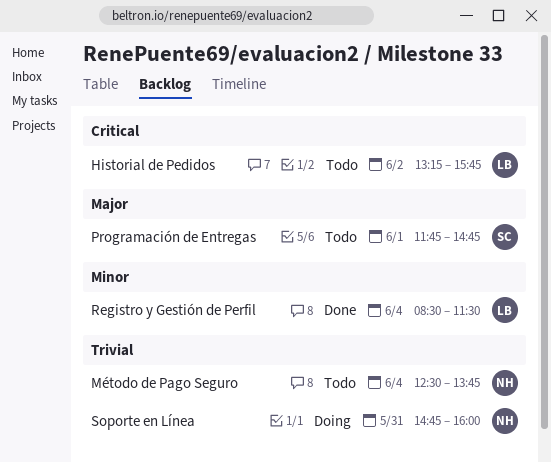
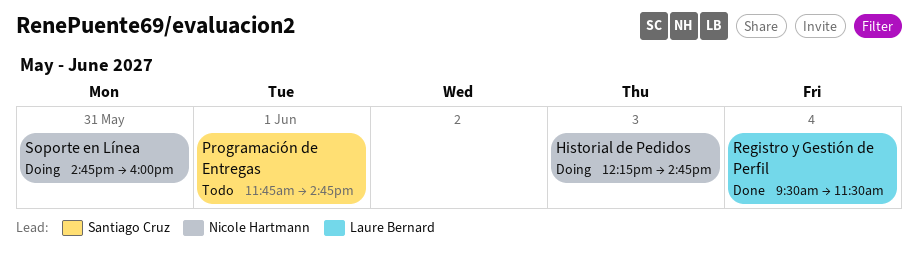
Historial de Pedidos, status: Todo -> Doing
Historial de Pedidos, owner: Laure Bernard -> Nicole Hartmann
Historial de Pedidos, day: Jun 2 -> Jun 3
Historial de Pedidos, begins: 13:15 -> 12:15
Historial de Pedidos, ends: 15:45 -> 14:45
Método de Pago Seguro: present -> none
Registro y Gestión de Perfil, begins: 08:30 -> 09:30

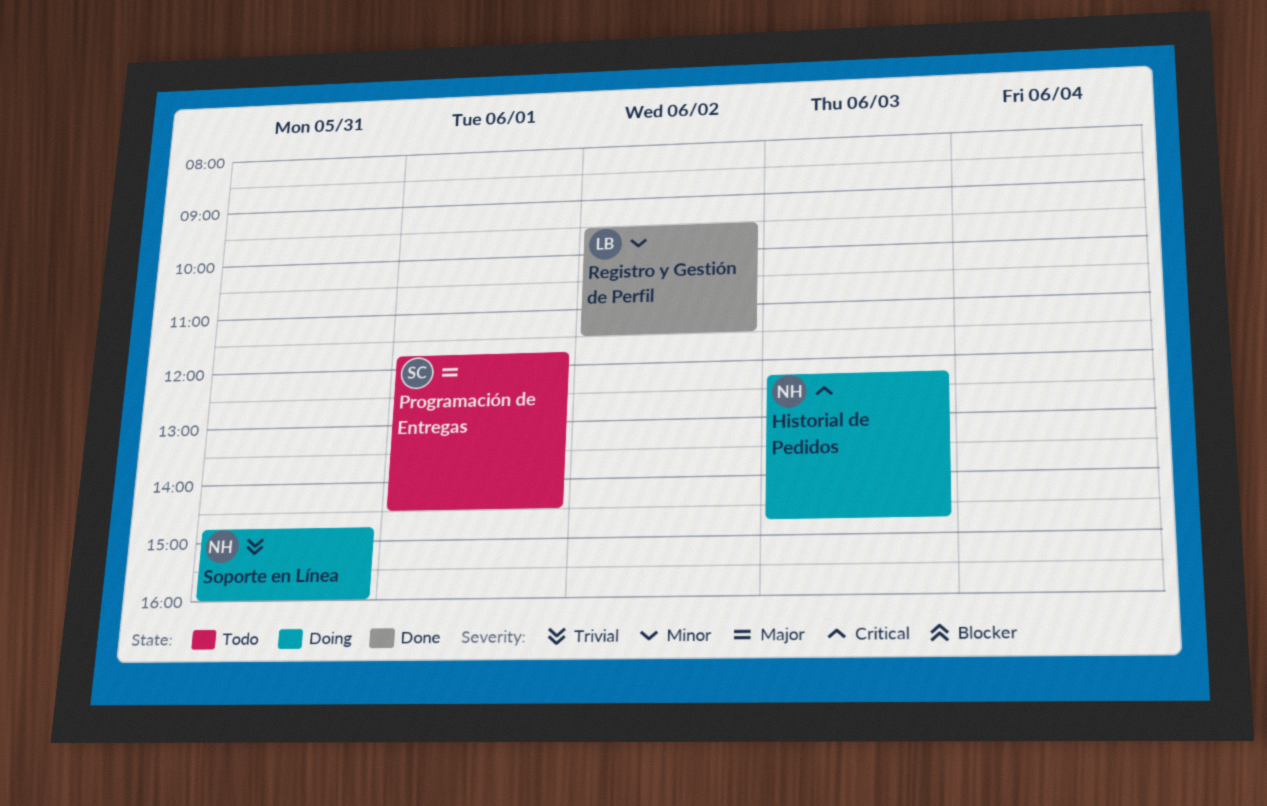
Programación de Entregas, ends: 14:45 -> 14:30
Registro y Gestión de Perfil, day: Jun 4 -> Jun 2

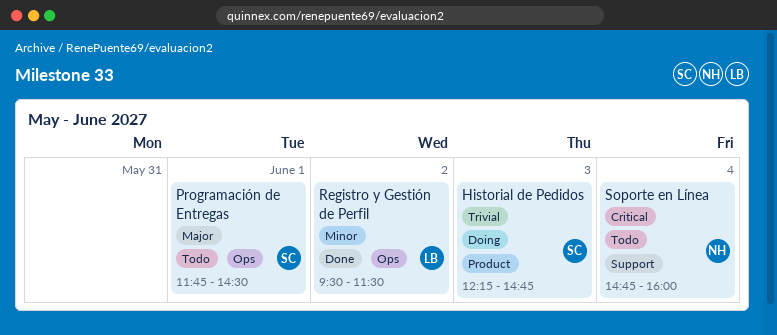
Historial de Pedidos, owner: NH -> SC
Historial de Pedidos, priority: Critical -> Trivial
Soporte en Línea, status: Doing -> Todo
Soporte en Línea, priority: Trivial -> Critical
Soporte en Línea, day: May 31 -> Jun 4

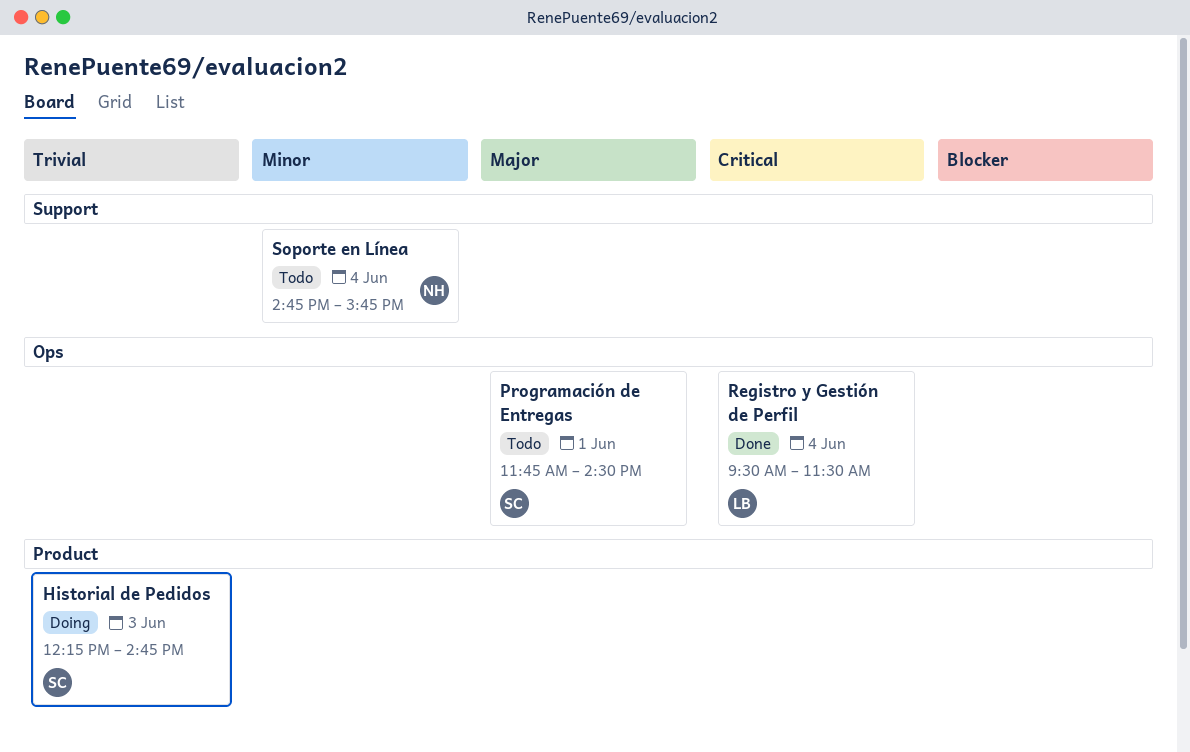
Registro y Gestión de Perfil, priority: Minor -> Critical
Registro y Gestión de Perfil, day: Jun 2 -> Jun 4
Soporte en Línea, priority: Critical -> Minor
Soporte en Línea, ends: 16:00 -> 15:45

